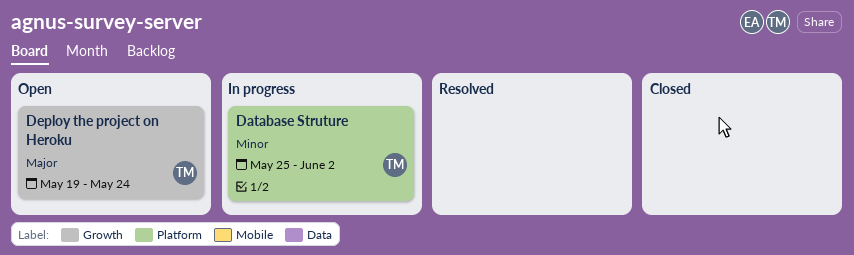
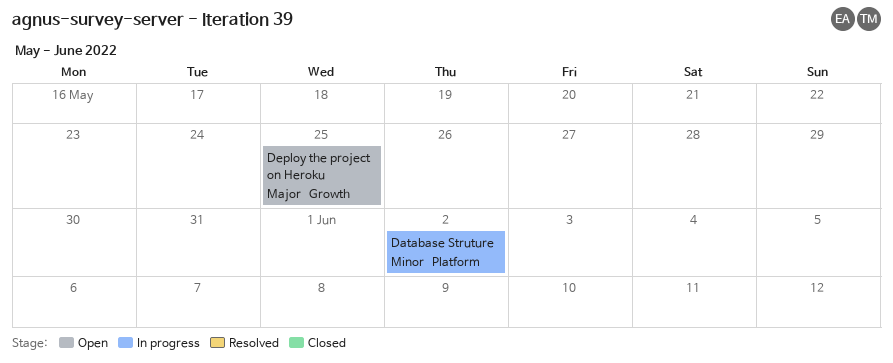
Deploy the project on Heroku, due: May 24 -> May 25

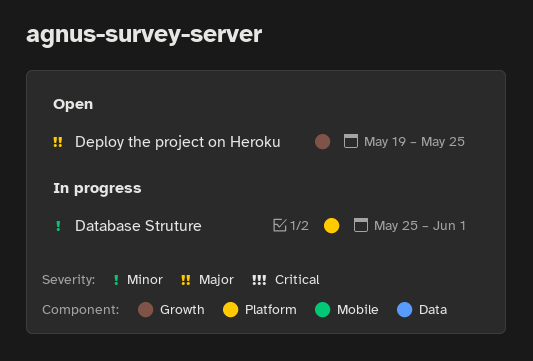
Database Struture, due: Jun 2 -> Jun 1

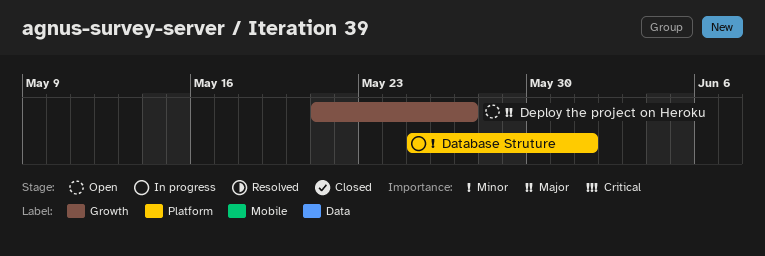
Deploy the project on Heroku, start: May 19 -> May 21
Deploy the project on Heroku, due: May 25 -> May 27

